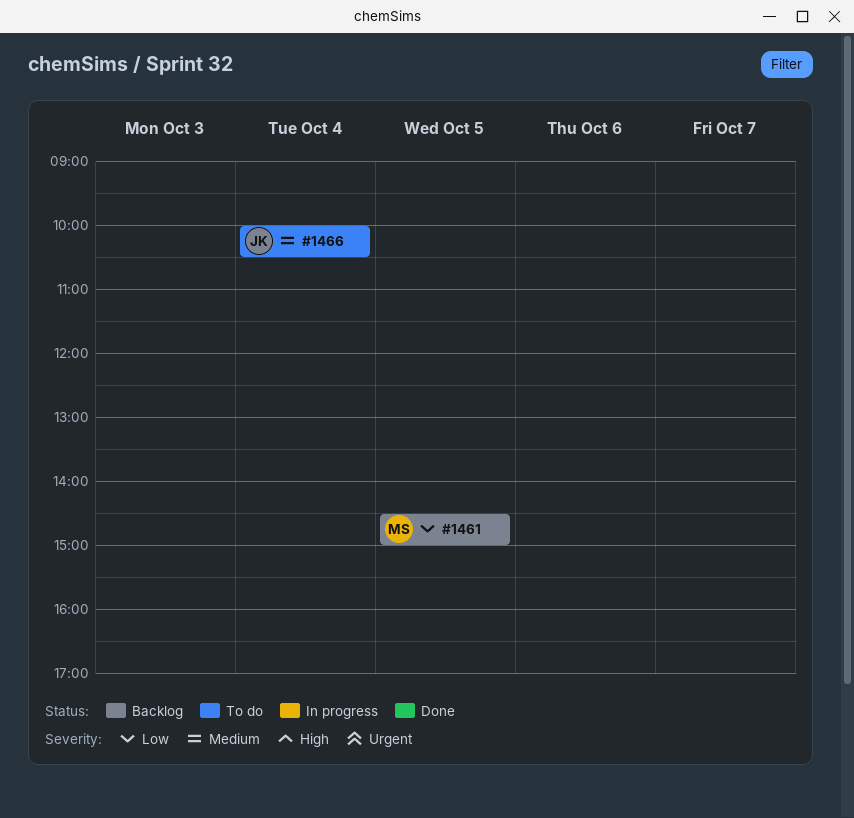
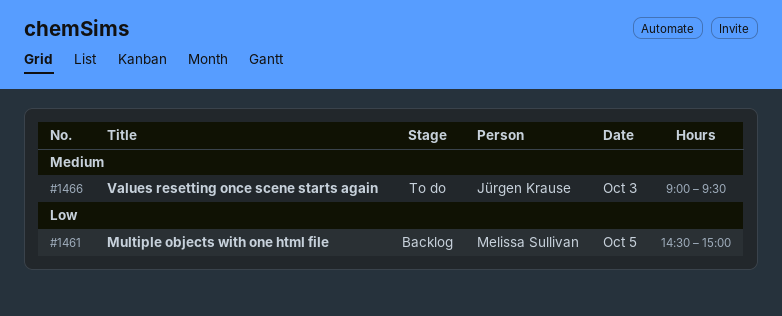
#1466, day: Oct 4 -> Oct 3
#1466, begins: 10:00 -> 09:00
#1466, ends: 10:30 -> 09:30

